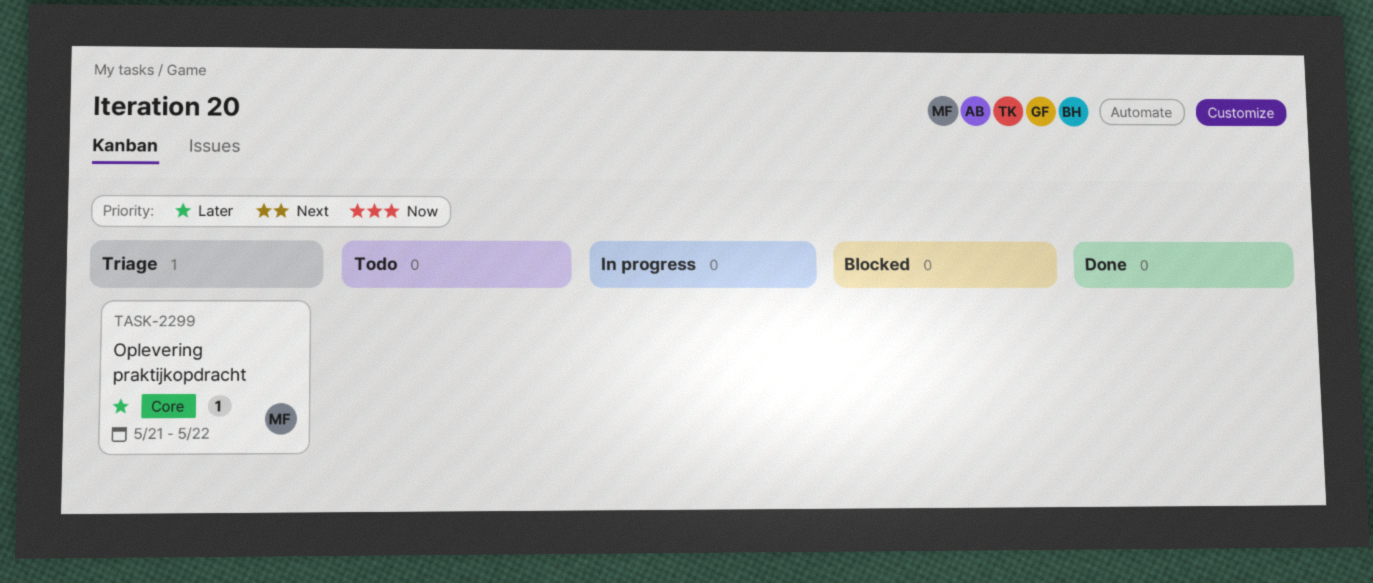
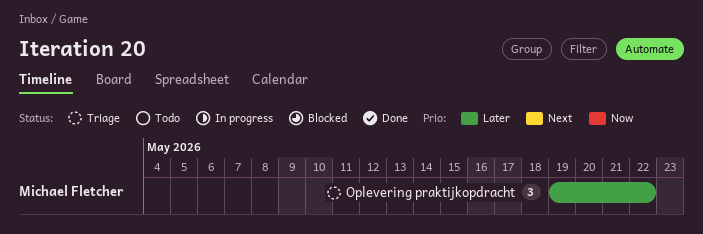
Oplevering praktijkopdracht, estimate: 1 -> 3
Oplevering praktijkopdracht, start: May 21 -> May 19

